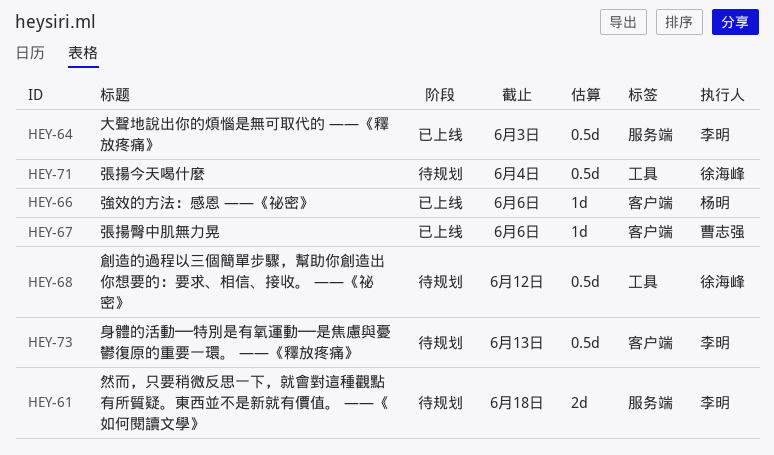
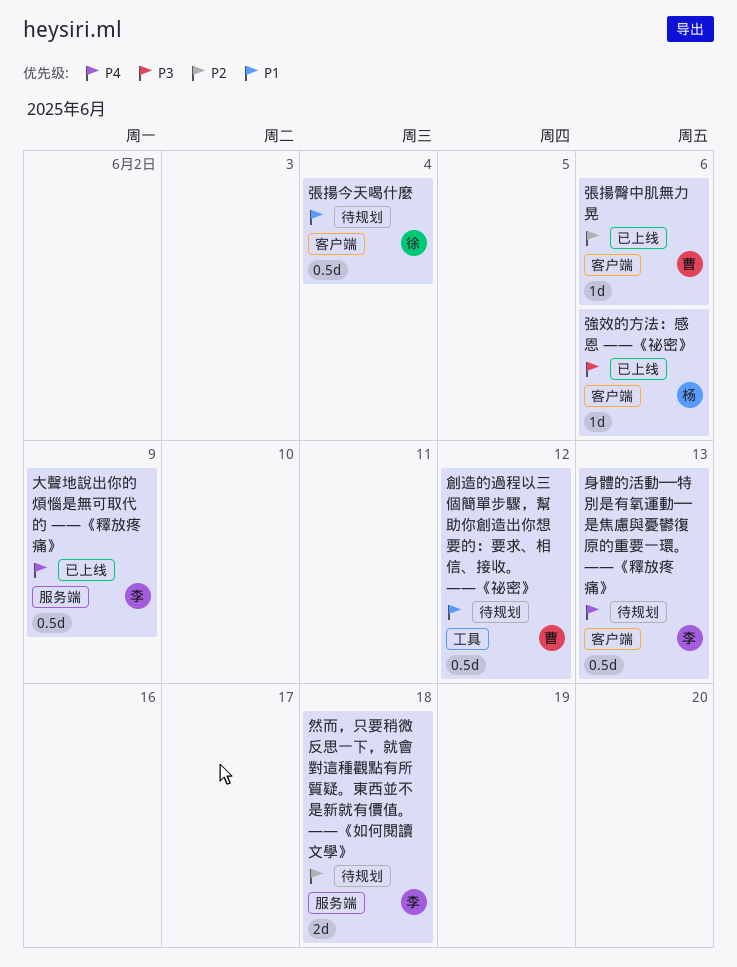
創造的過程以三個簡單步驟，幫助你創造出你想要的：要求、相信、接收。 ——《祕密》, owner: 徐海峰 -> 曹志强
大聲地說出你的煩惱是無可取代的 ——《釋放疼痛》, due: Jun 3 -> Jun 9
張揚今天喝什麼, label: 工具 -> 客户端

